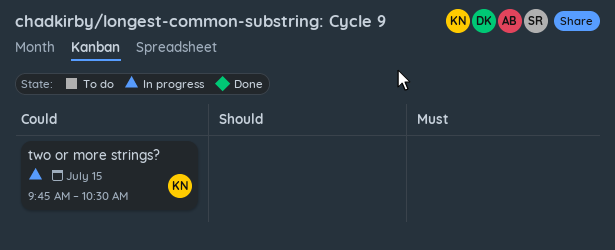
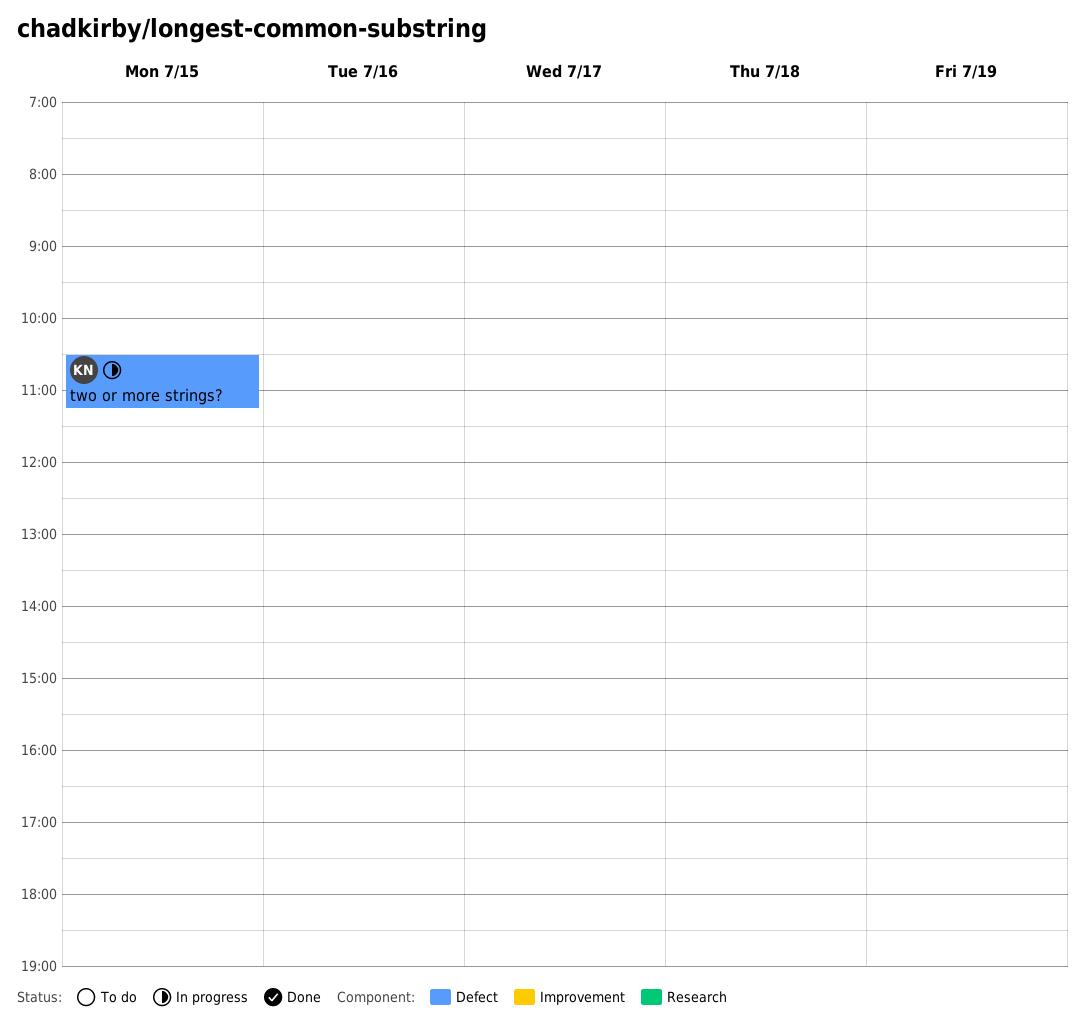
two or more strings?, begins: 09:45 -> 10:30
two or more strings?, ends: 10:30 -> 11:15

